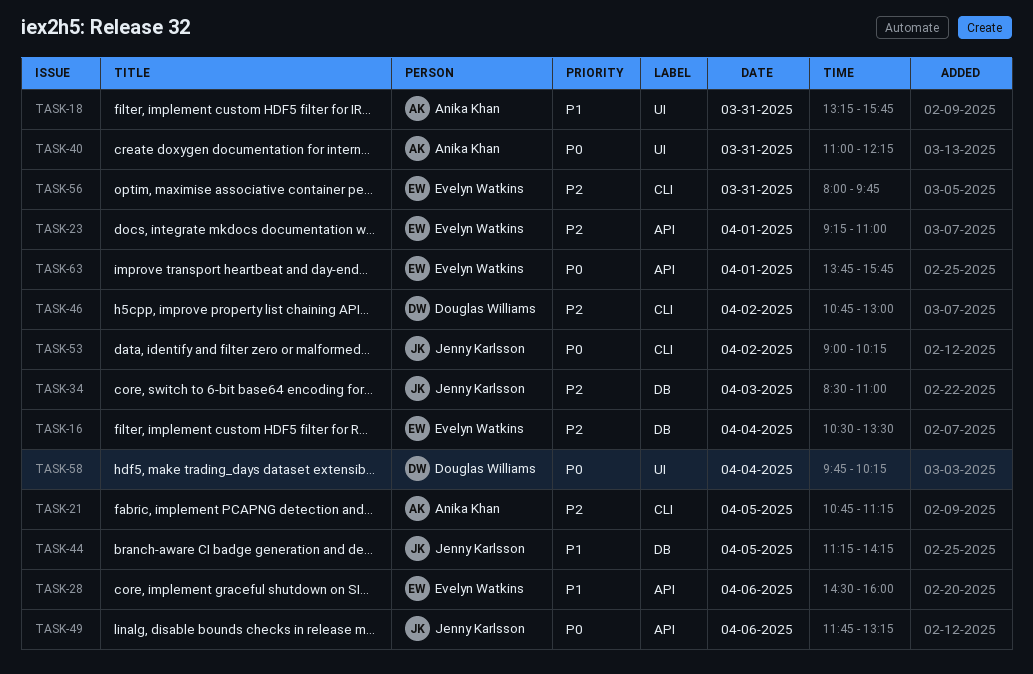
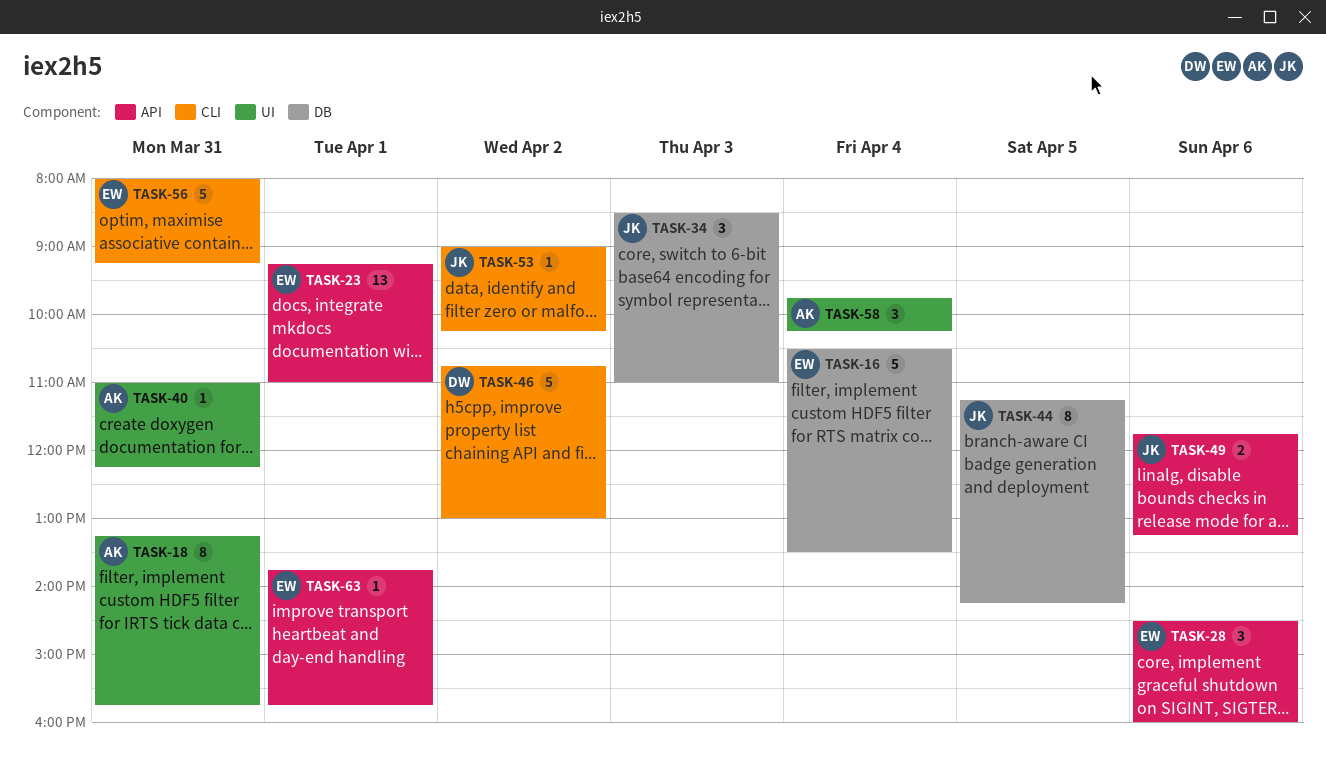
TASK-21: present -> none
TASK-56, ends: 09:45 -> 09:15
TASK-58, owner: Douglas Williams -> Anika Khan

